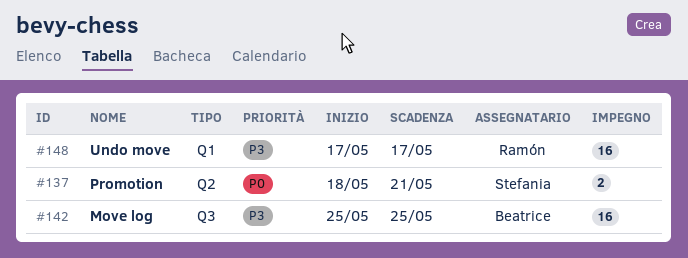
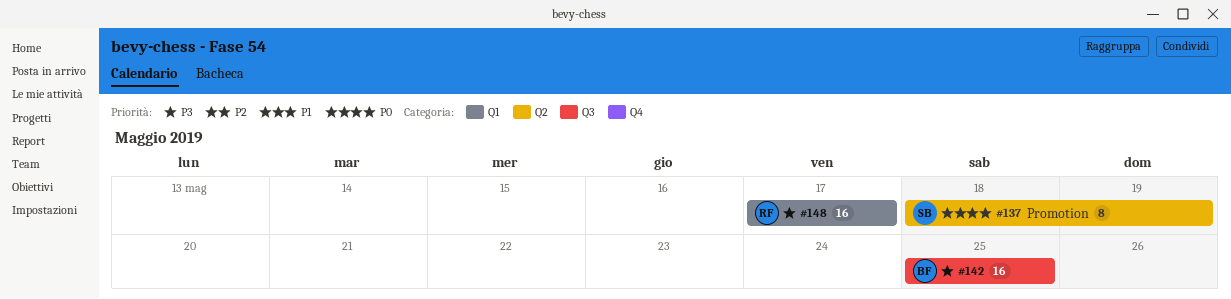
#137, estimate: 2 -> 8
#137, due: May 21 -> May 19

